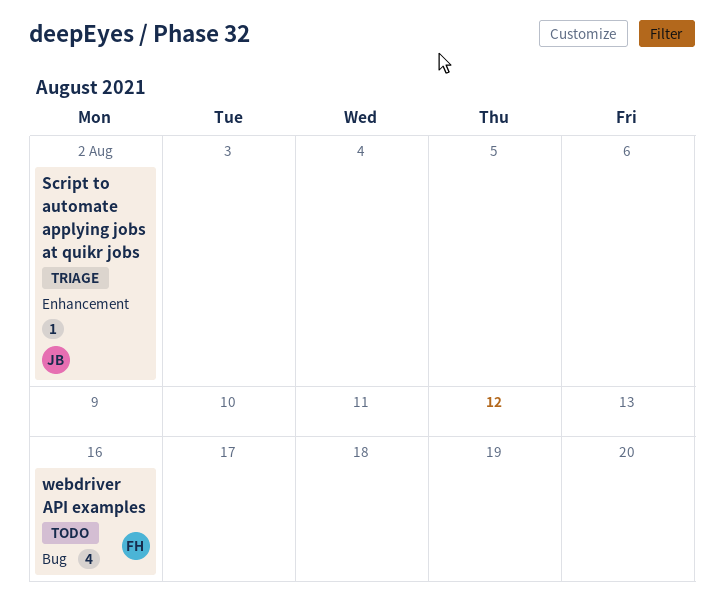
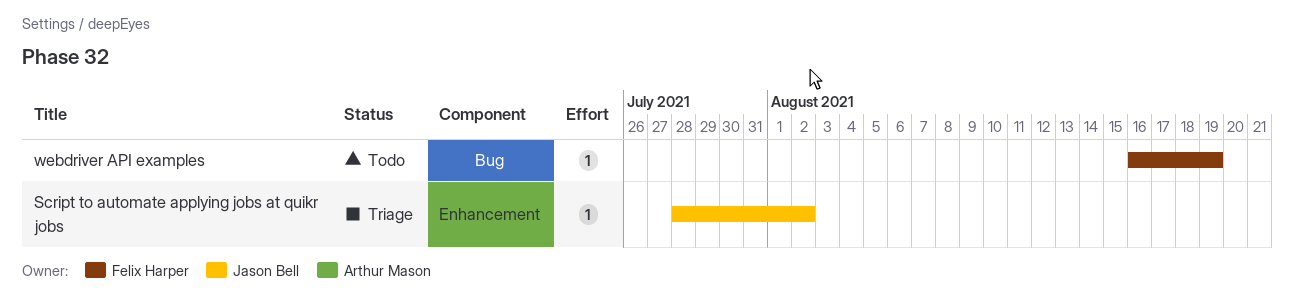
webdriver API examples, estimate: 4 -> 1
webdriver API examples, due: Aug 16 -> Aug 19

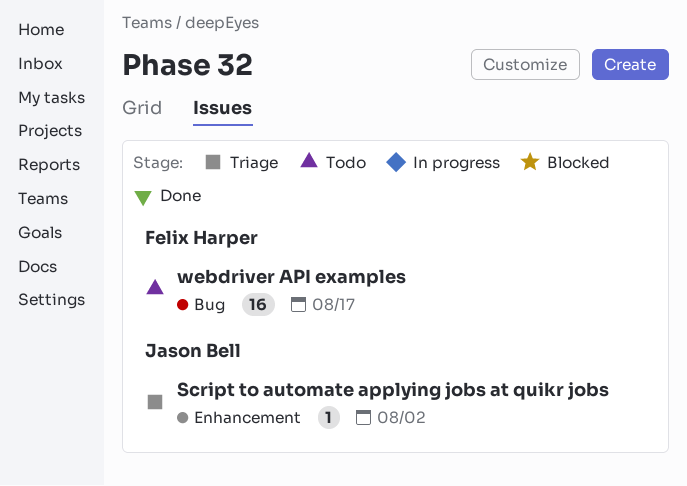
webdriver API examples, estimate: 1 -> 16
webdriver API examples, due: Aug 19 -> Aug 17

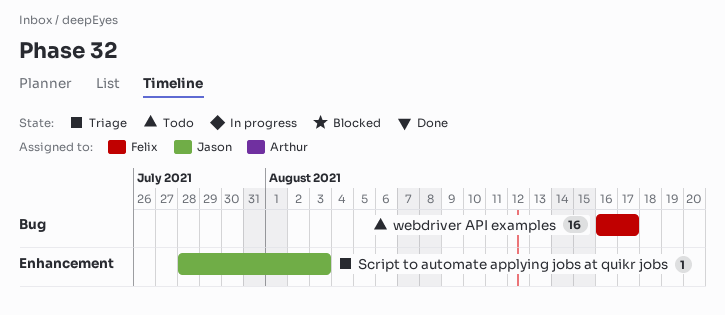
Script to automate applying jobs at quikr jobs, due: Aug 2 -> Aug 3

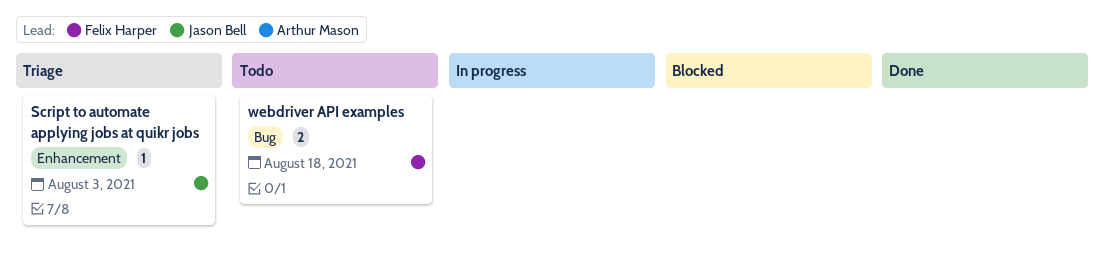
webdriver API examples, estimate: 16 -> 2
webdriver API examples, due: Aug 17 -> Aug 18

